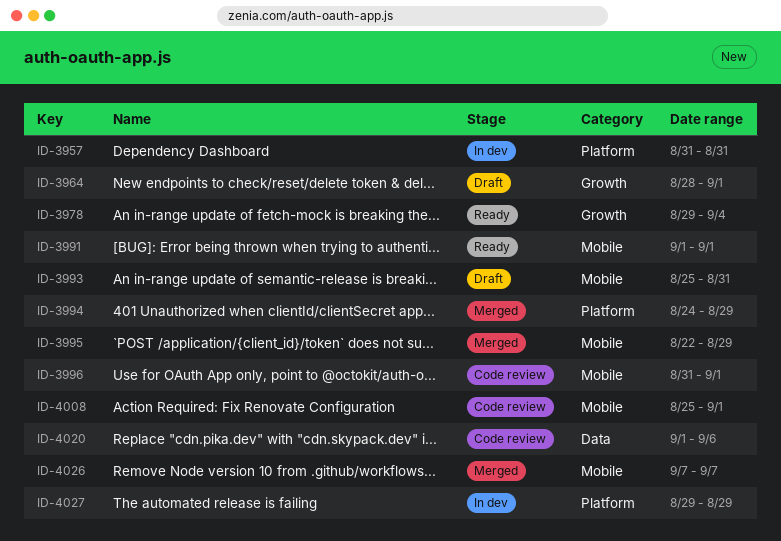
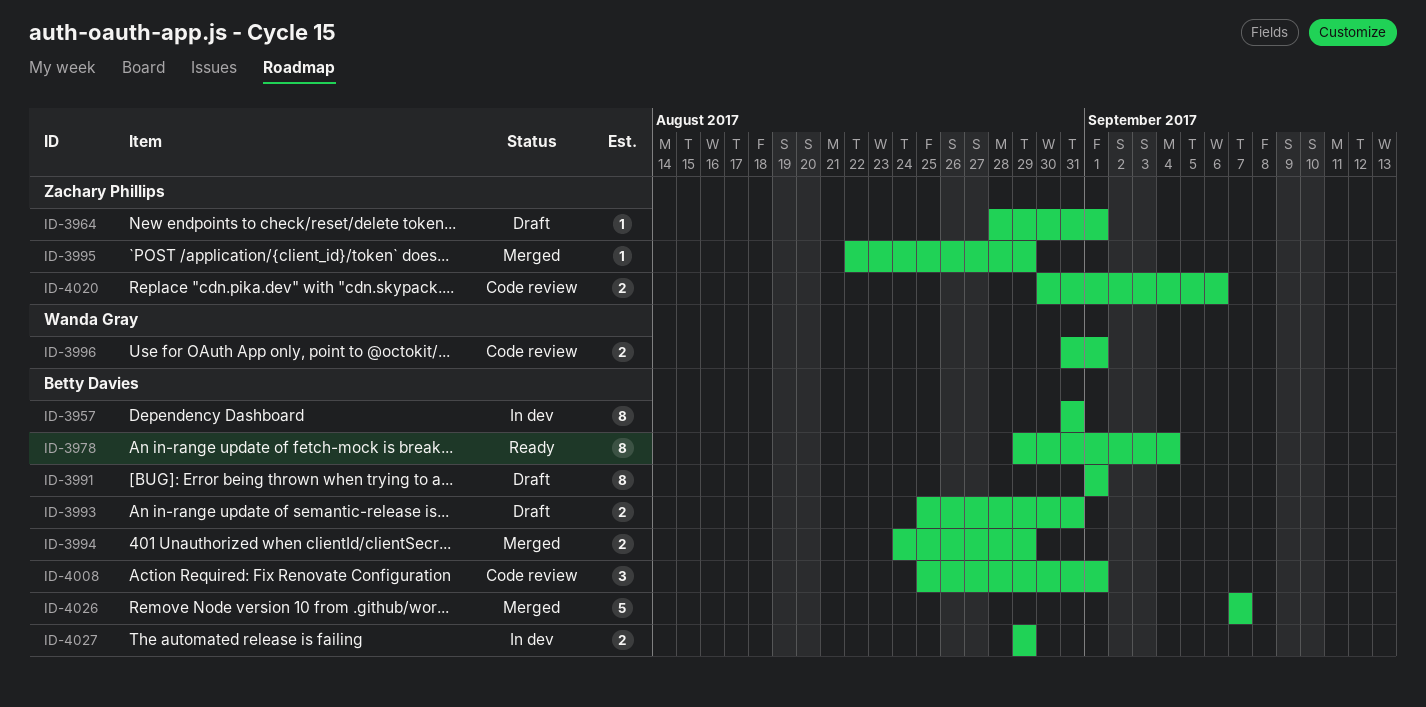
ID-3991, status: Ready -> Draft
ID-4020, start: Sep 1 -> Aug 30

